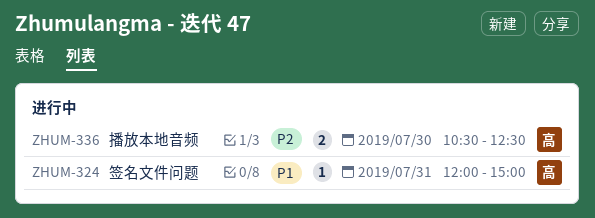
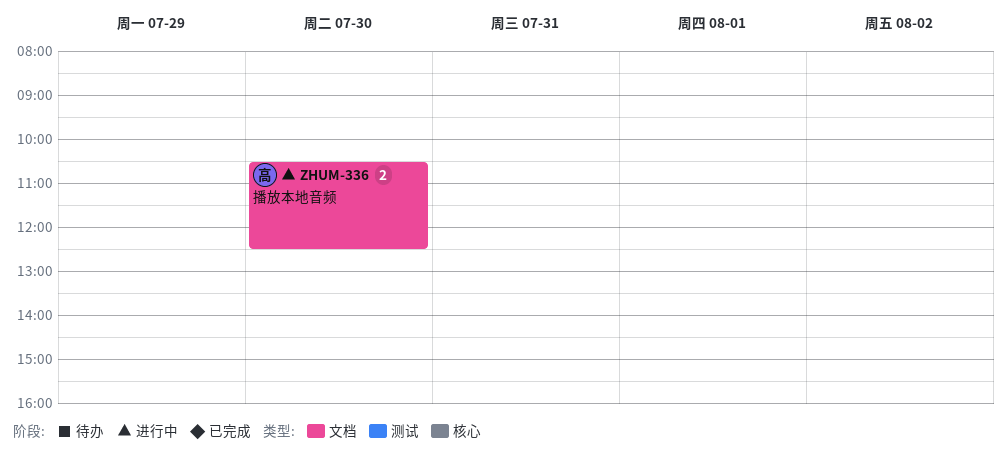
ZHUM-324: present -> none

